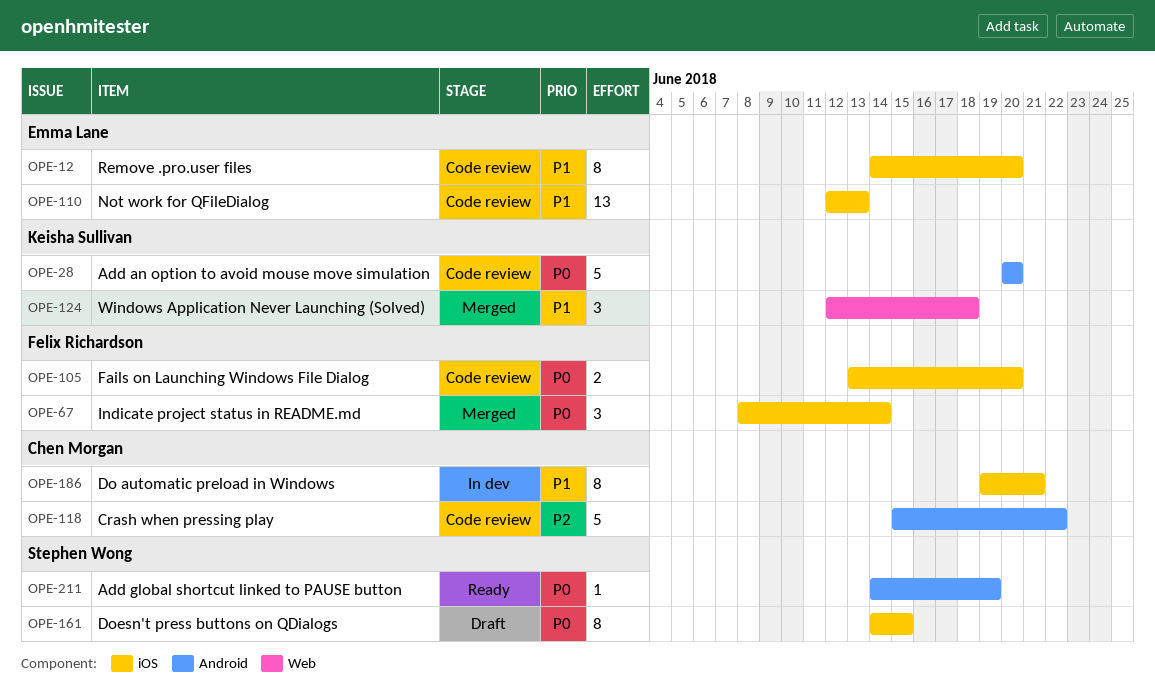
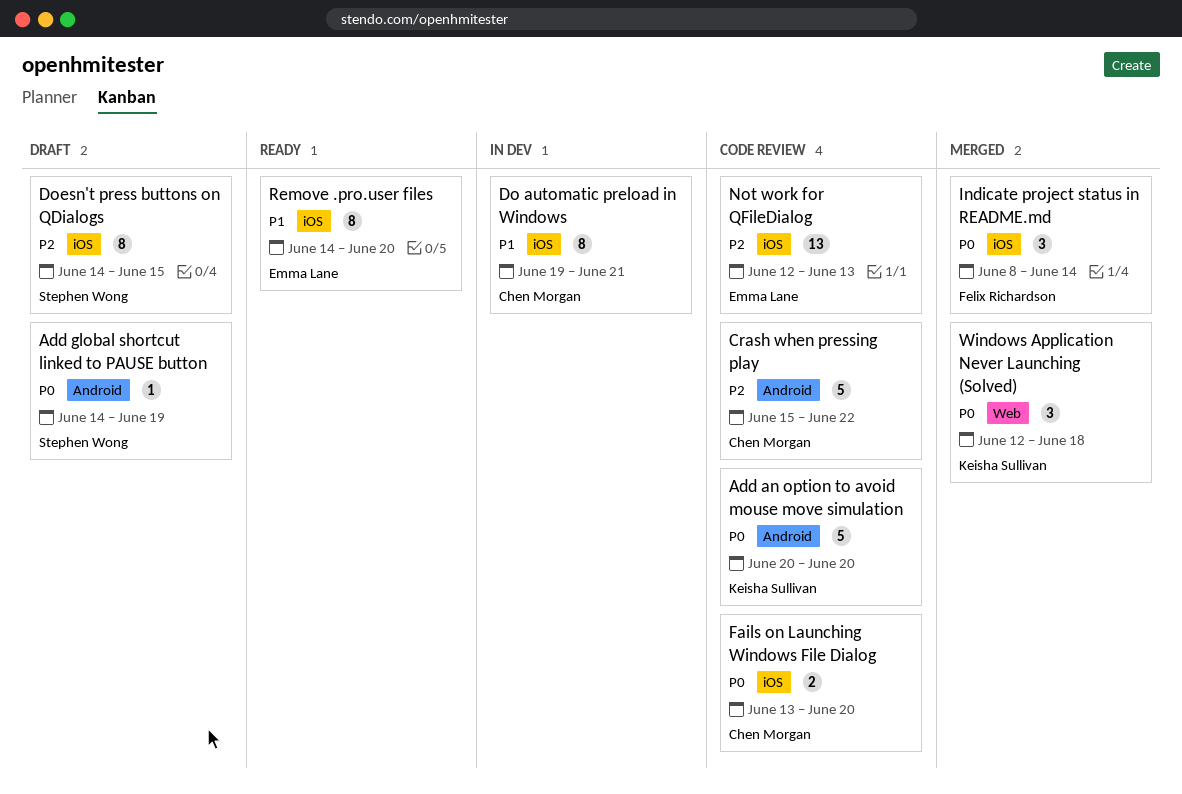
Add global shortcut linked to PAUSE button, status: Ready -> Draft
Doesn't press buttons on QDialogs, priority: P0 -> P2
Fails on Launching Windows File Dialog, owner: Felix Richardson -> Chen Morgan
Not work for QFileDialog, priority: P1 -> P2
Remove .pro.user files, status: Code review -> Ready
Windows Application Never Launching (Solved), priority: P1 -> P0

